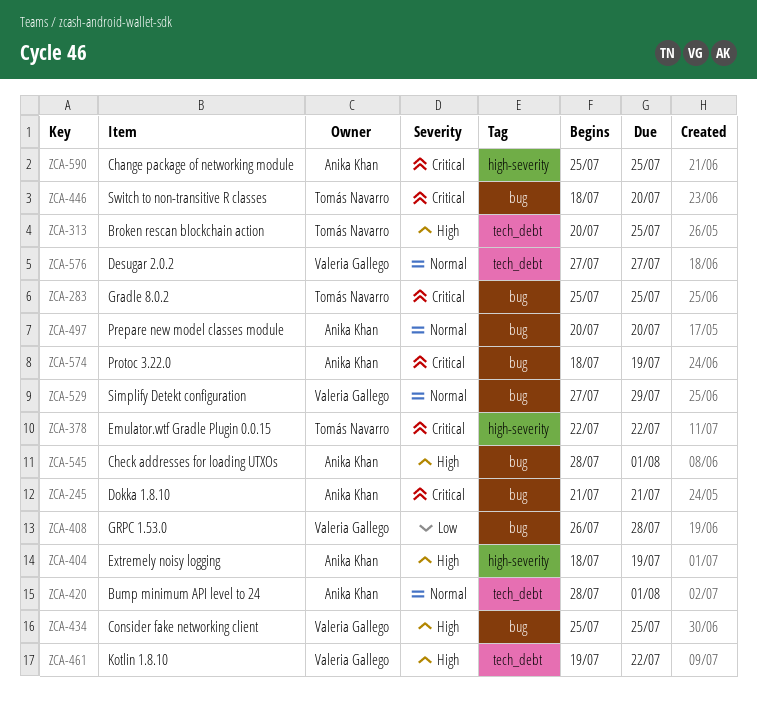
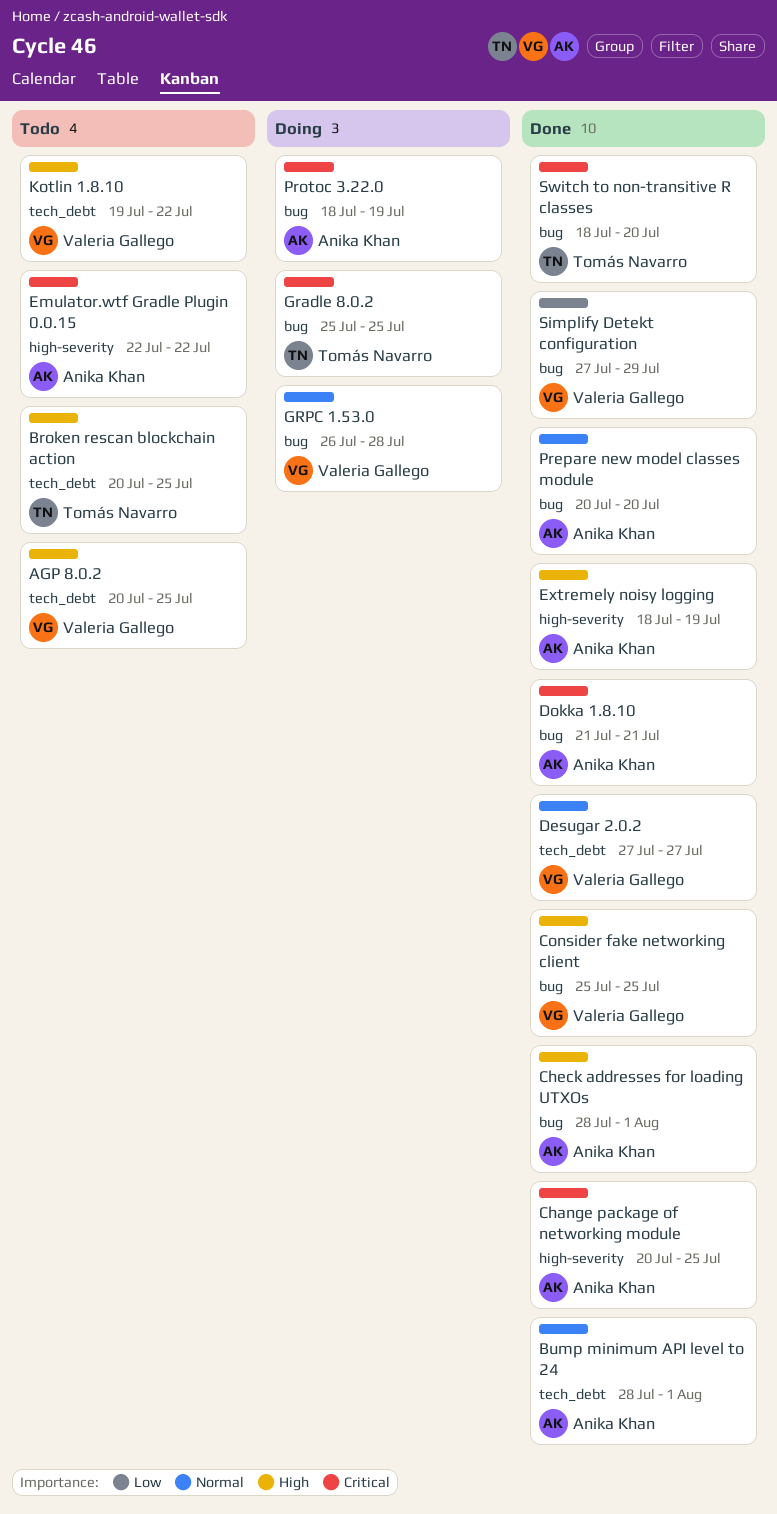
AGP 8.0.2: none -> present
Change package of networking module, start: Jul 25 -> Jul 20
Emulator.wtf Gradle Plugin 0.0.15, owner: Tomás Navarro -> Anika Khan
GRPC 1.53.0, priority: Low -> Normal
Simplify Detekt configuration, priority: Normal -> Low

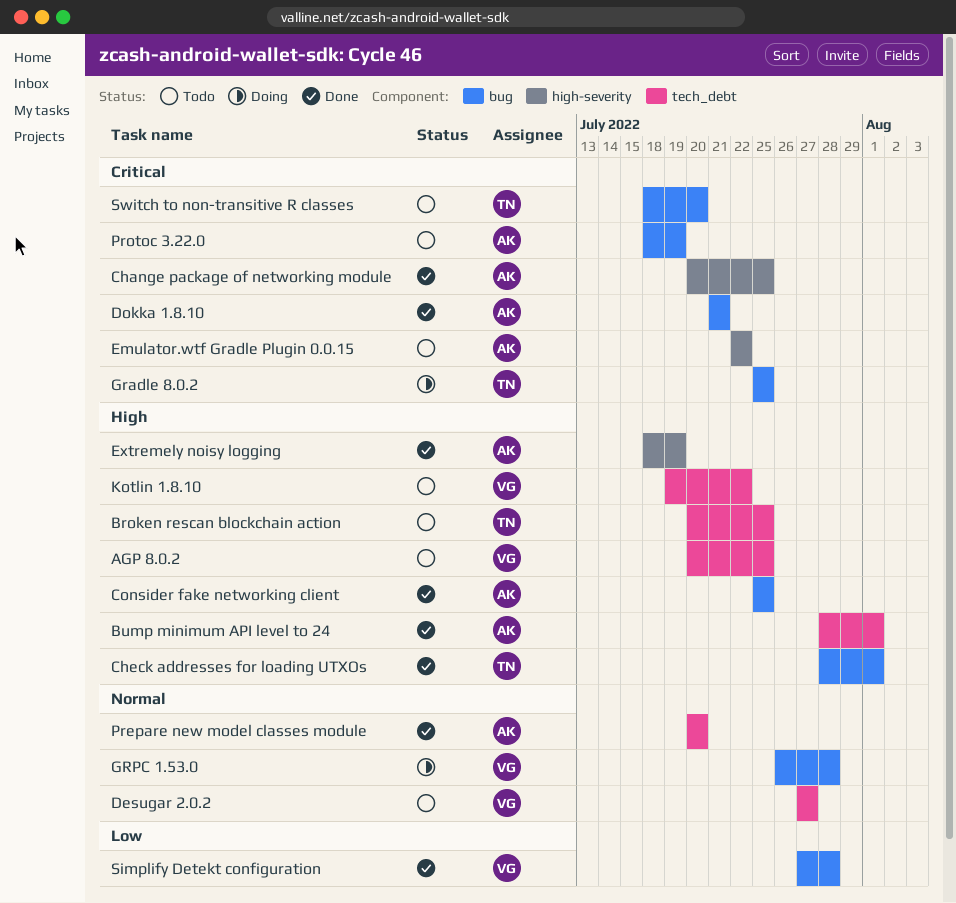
Bump minimum API level to 24, priority: Normal -> High
Check addresses for loading UTXOs, owner: Anika Khan -> Tomás Navarro
Consider fake networking client, owner: Valeria Gallego -> Anika Khan
Desugar 2.0.2, status: Done -> Todo
Prepare new model classes module, label: bug -> tech_debt
Protoc 3.22.0, status: Doing -> Todo
Simplify Detekt configuration, due: Jul 29 -> Jul 28
Switch to non-transitive R classes, status: Done -> Todo

